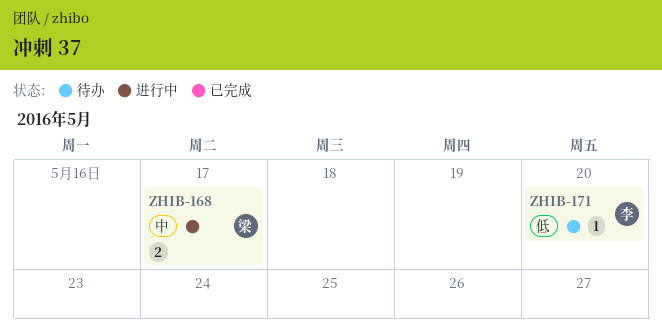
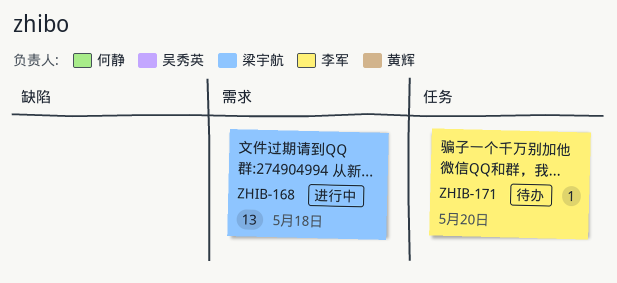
ZHIB-168, estimate: 2 -> 13
ZHIB-168, due: May 17 -> May 18

